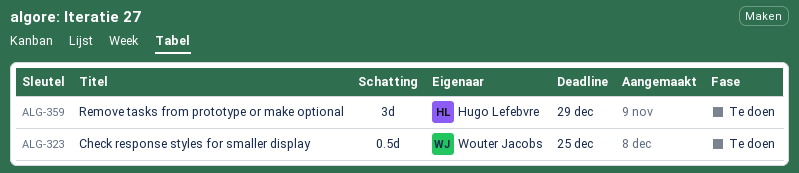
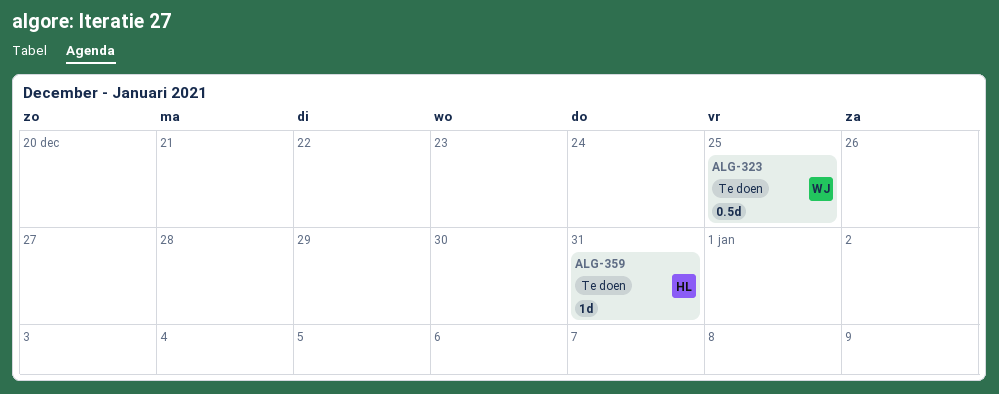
ALG-359, estimate: 3d -> 1d
ALG-359, due: Dec 29 -> Dec 31

